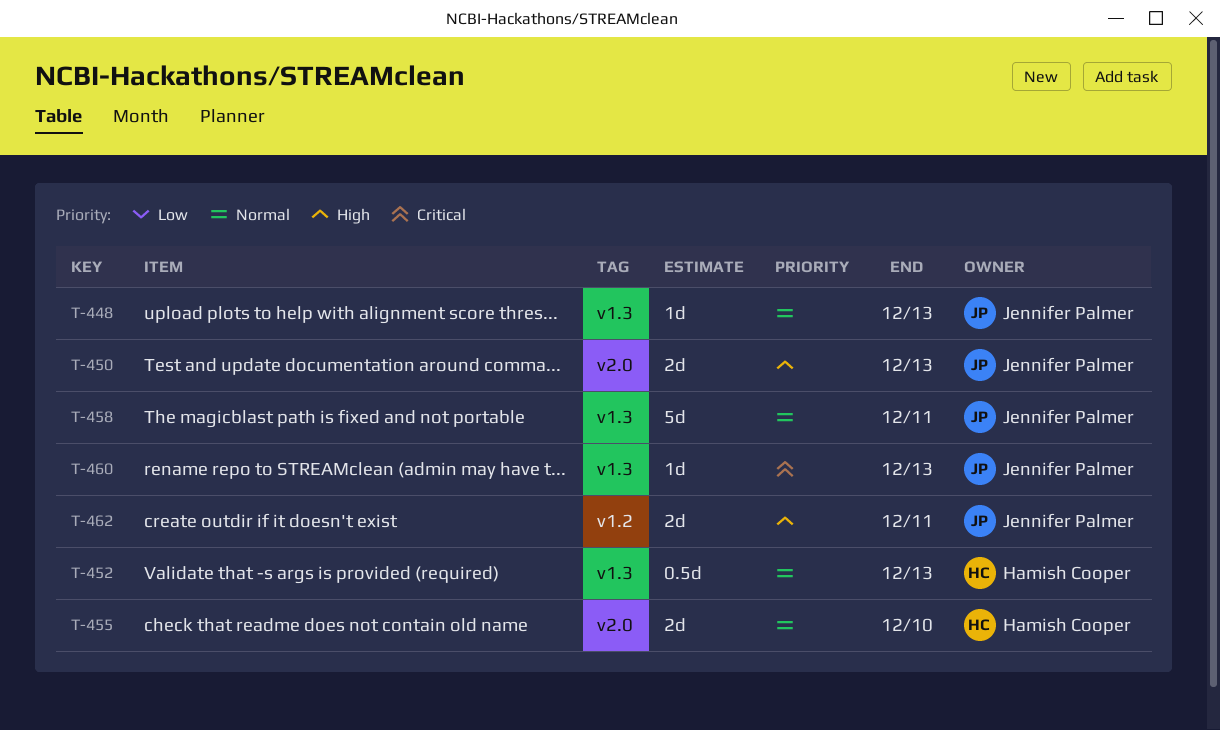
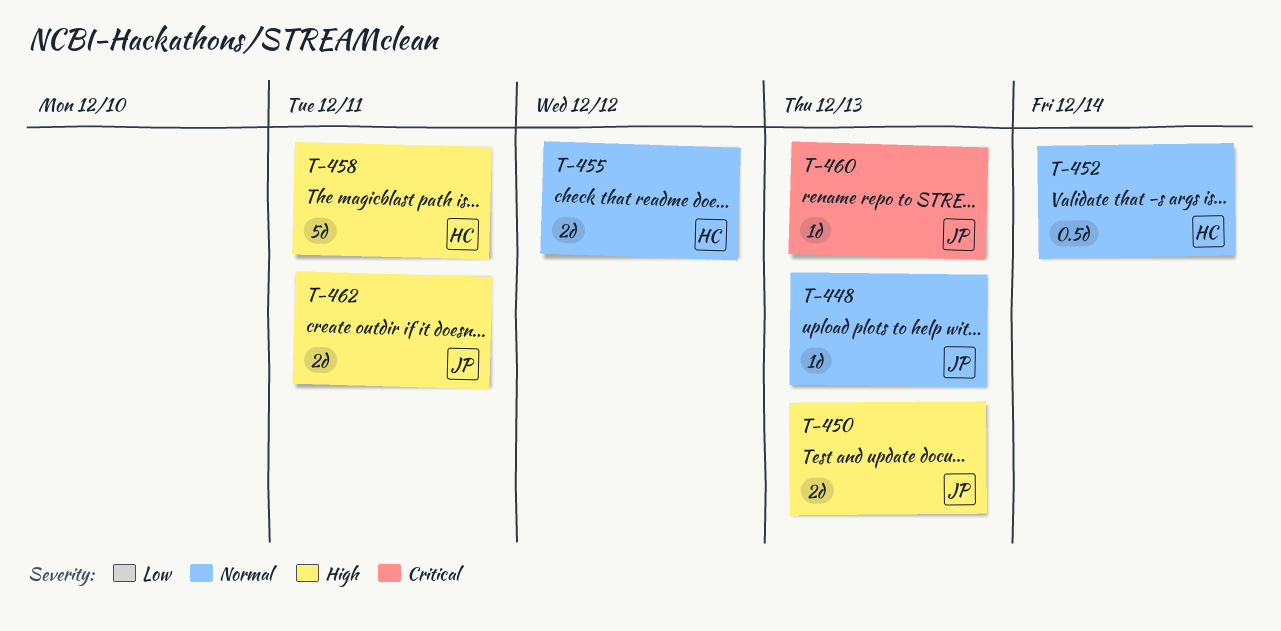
T-452, due: Dec 13 -> Dec 14
T-455, due: Dec 10 -> Dec 12
T-458, owner: Jennifer Palmer -> Hamish Cooper
T-458, priority: Normal -> High

